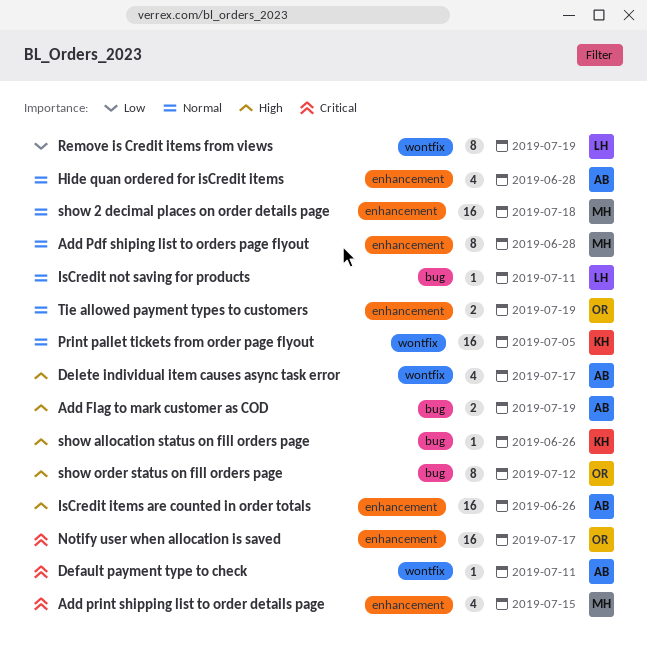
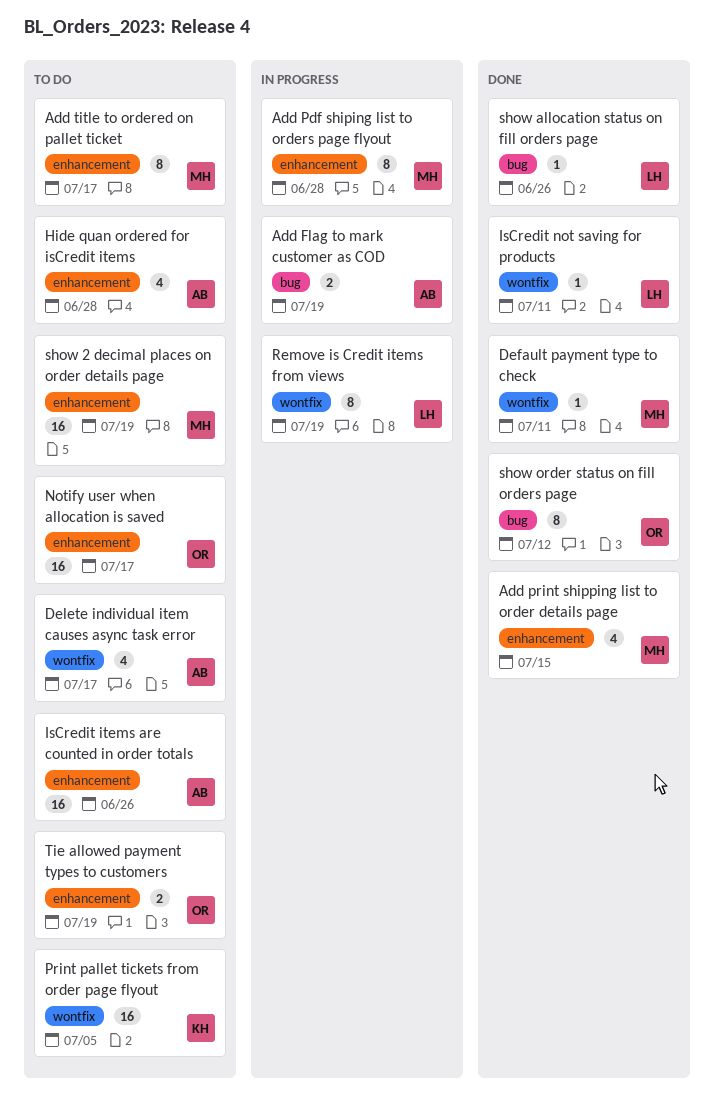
Add title to ordered on pallet ticket: none -> present
Default payment type to check, owner: AB -> MH
IsCredit not saving for products, label: bug -> wontfix
show 2 decimal places on order details page, due: Jul 18 -> Jul 19
show allocation status on fill orders page, owner: KH -> LH

